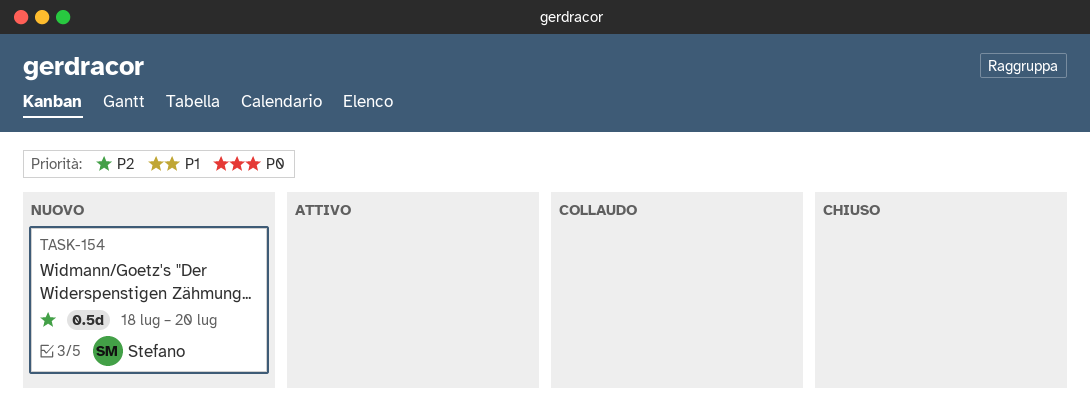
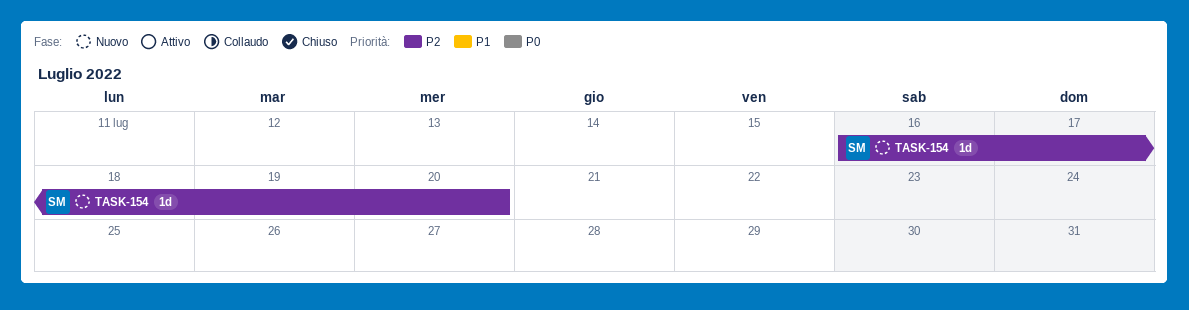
TASK-154, estimate: 0.5d -> 1d
TASK-154, start: Jul 18 -> Jul 16

